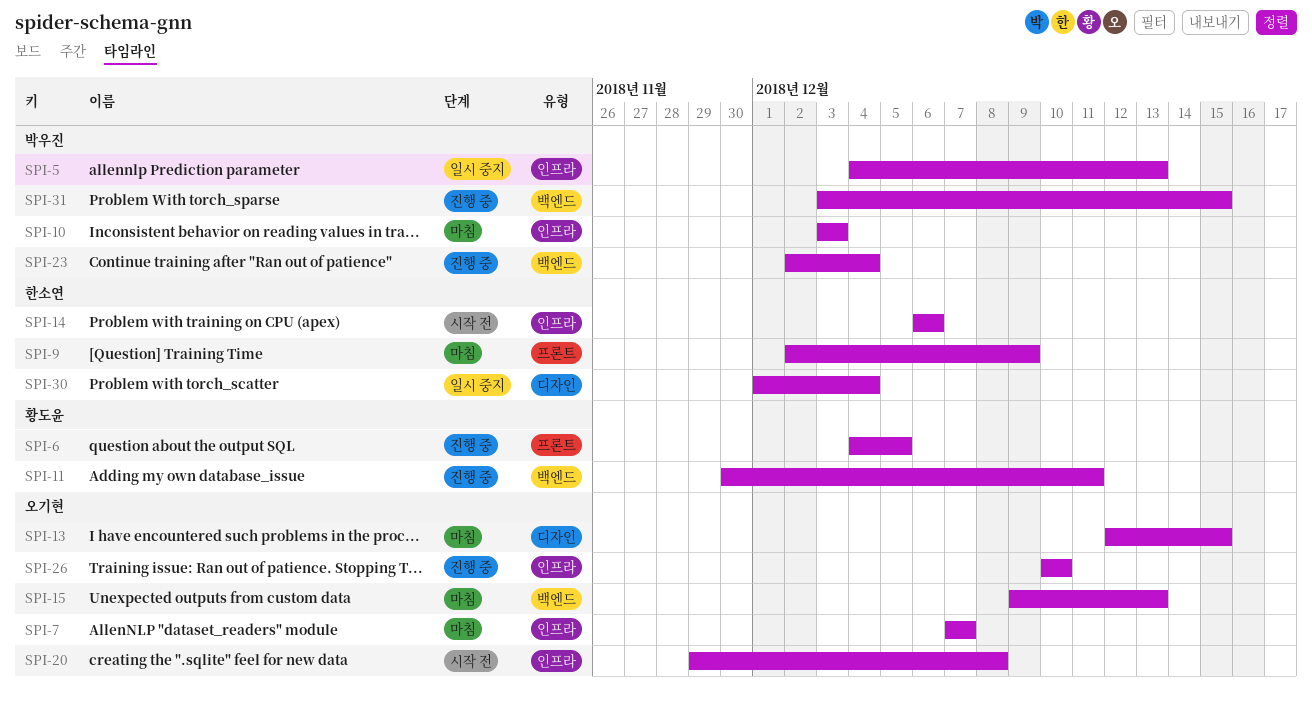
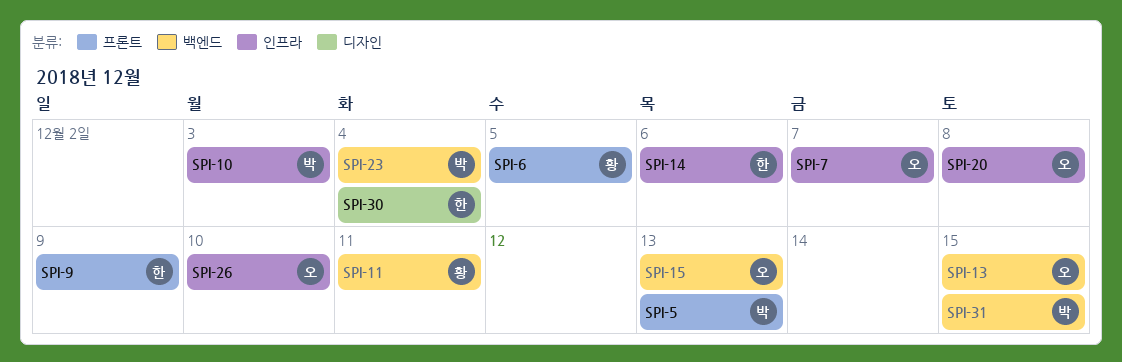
SPI-5, label: 인프라 -> 프론트
SPI-13, label: 디자인 -> 백엔드

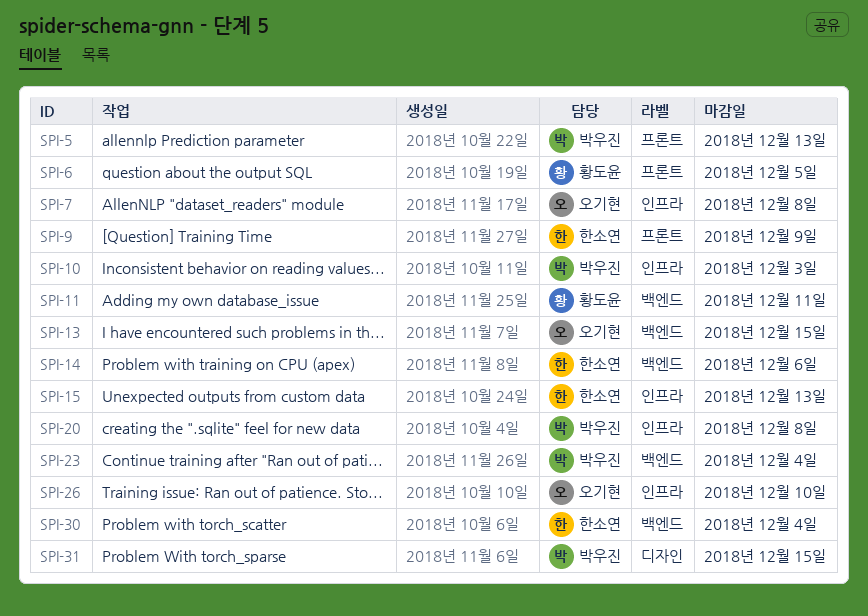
SPI-7, due: Dec 7 -> Dec 8
SPI-14, label: 인프라 -> 백엔드
SPI-15, owner: 오기현 -> 한소연
SPI-15, label: 백엔드 -> 인프라
SPI-20, owner: 오기현 -> 박우진
SPI-30, label: 디자인 -> 백엔드
SPI-31, label: 백엔드 -> 디자인

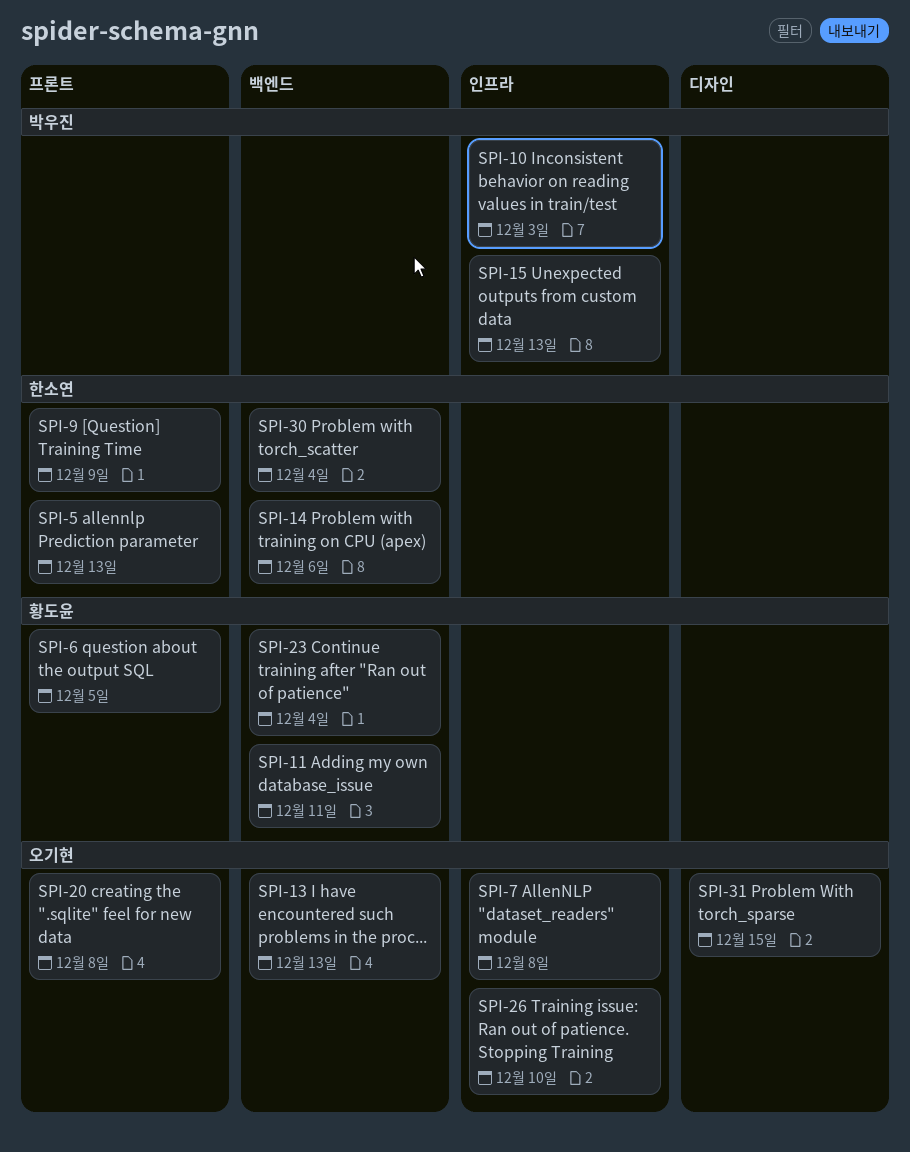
SPI-5, owner: 박우진 -> 한소연
SPI-13, due: Dec 15 -> Dec 13
SPI-15, owner: 한소연 -> 박우진
SPI-20, owner: 박우진 -> 오기현
SPI-20, label: 인프라 -> 프론트
SPI-23, owner: 박우진 -> 황도윤
SPI-31, owner: 박우진 -> 오기현

